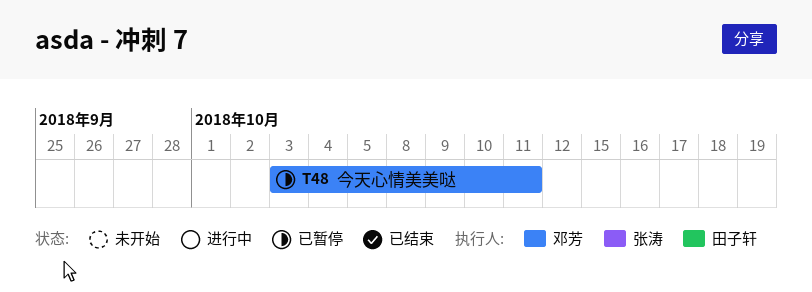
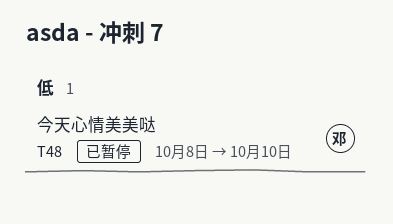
T48, start: Oct 3 -> Oct 8
T48, due: Oct 11 -> Oct 10

